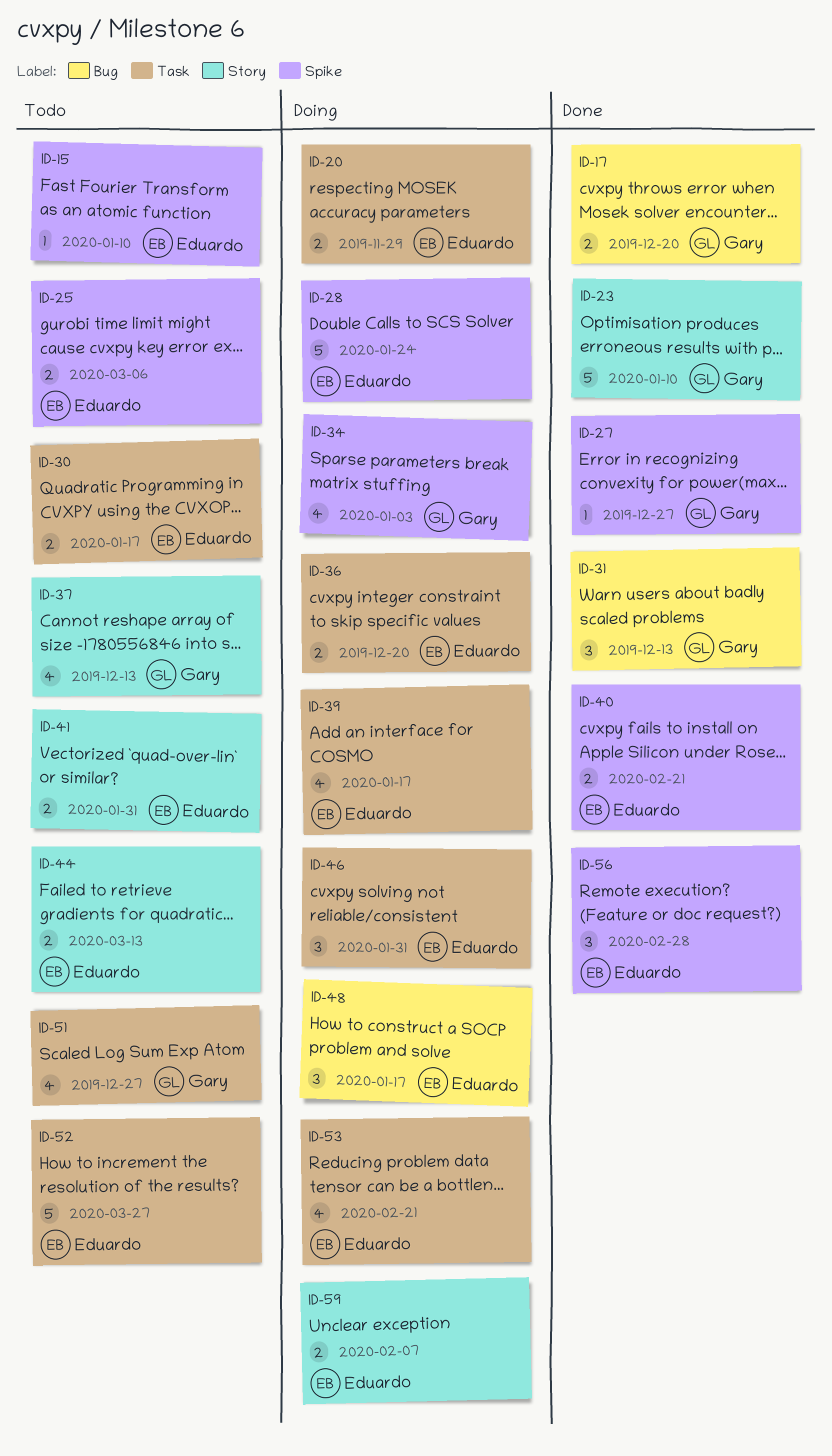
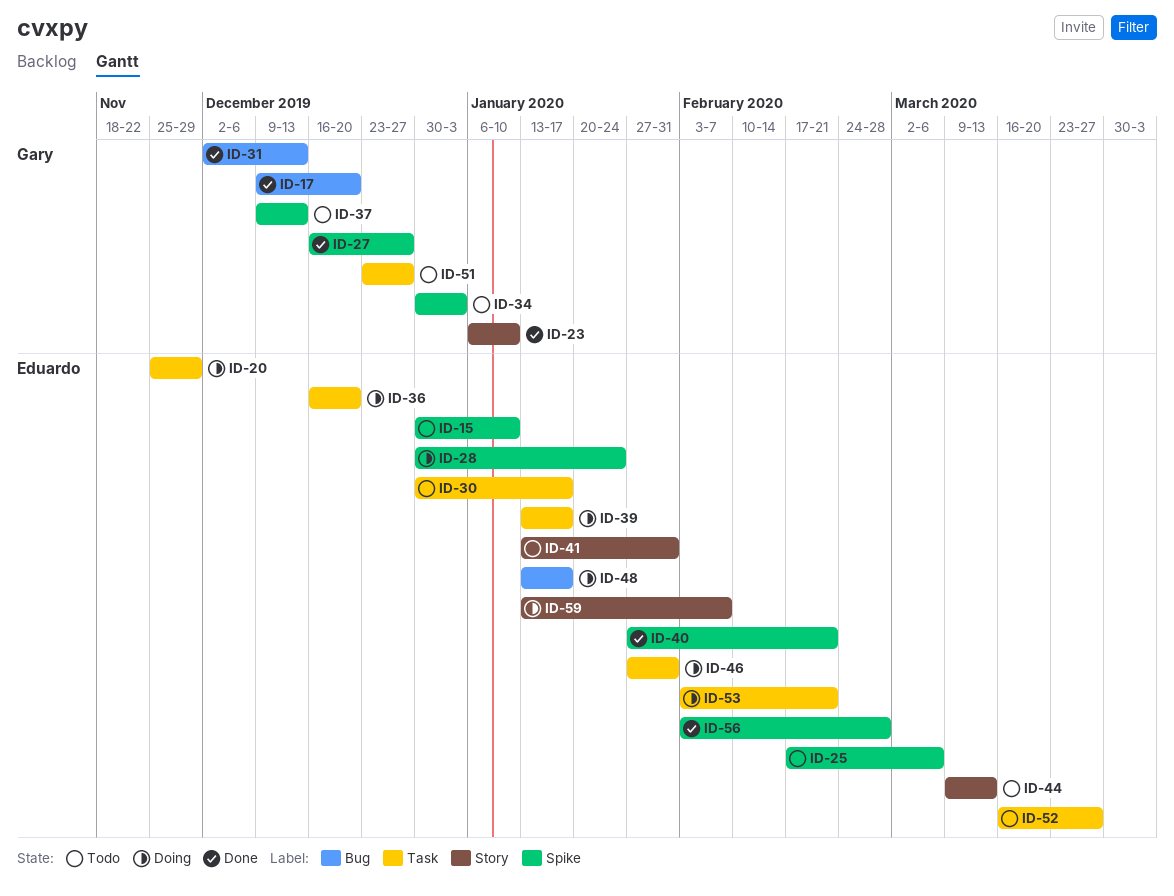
ID-34, status: Doing -> Todo
ID-37, label: Story -> Spike

